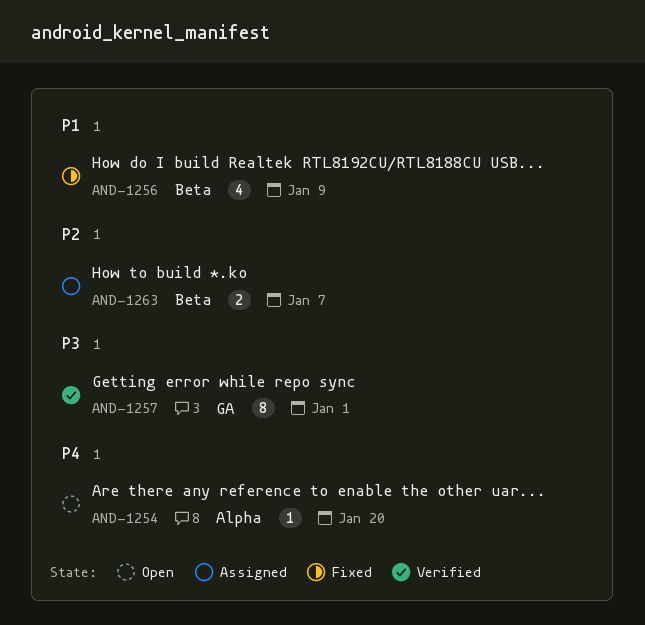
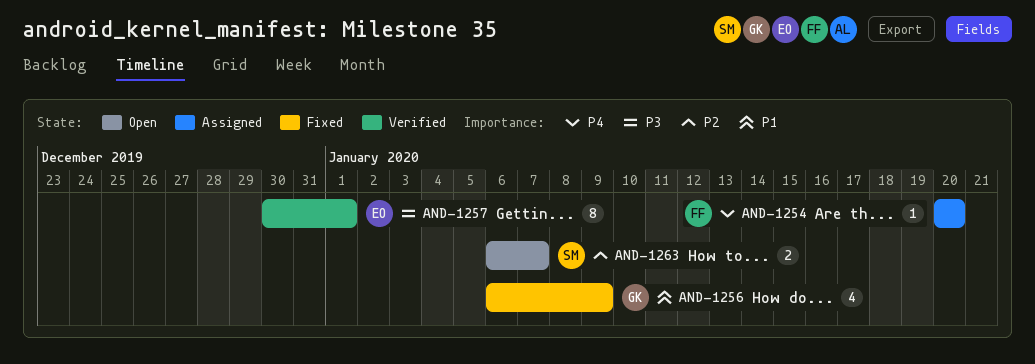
AND-1254, status: Open -> Assigned
AND-1263, status: Assigned -> Open

